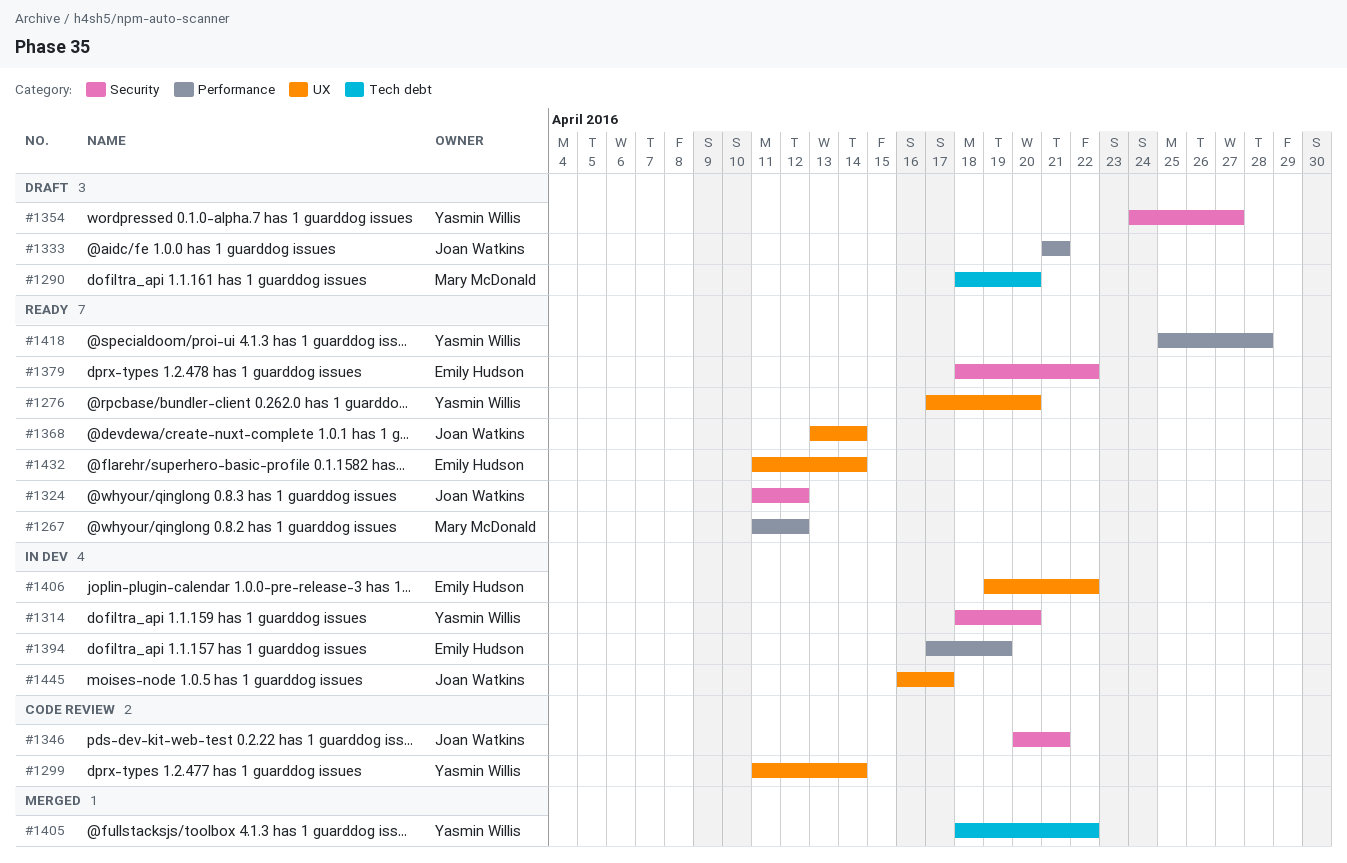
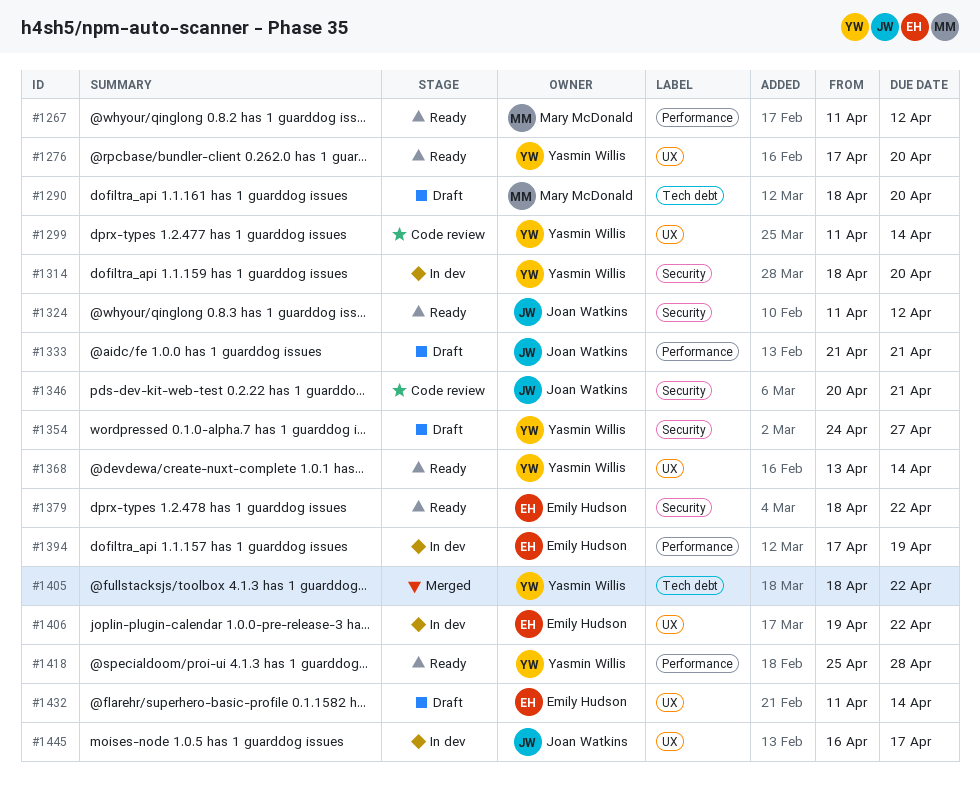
#1368, owner: Joan Watkins -> Yasmin Willis
#1432, status: Ready -> Draft

